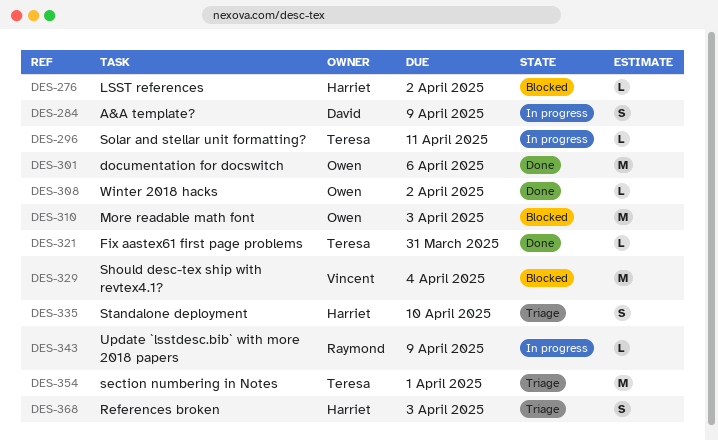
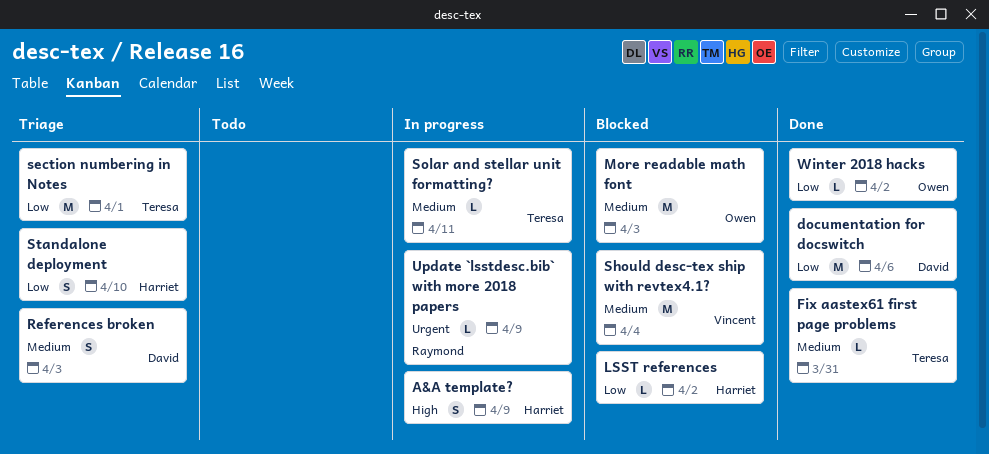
A&A template?, owner: David -> Harriet
documentation for docswitch, owner: Owen -> David
References broken, owner: Harriet -> David

